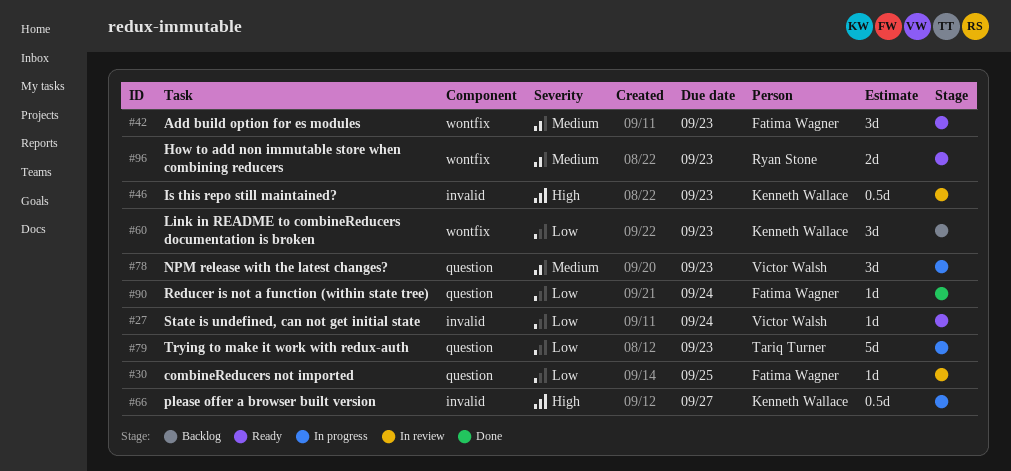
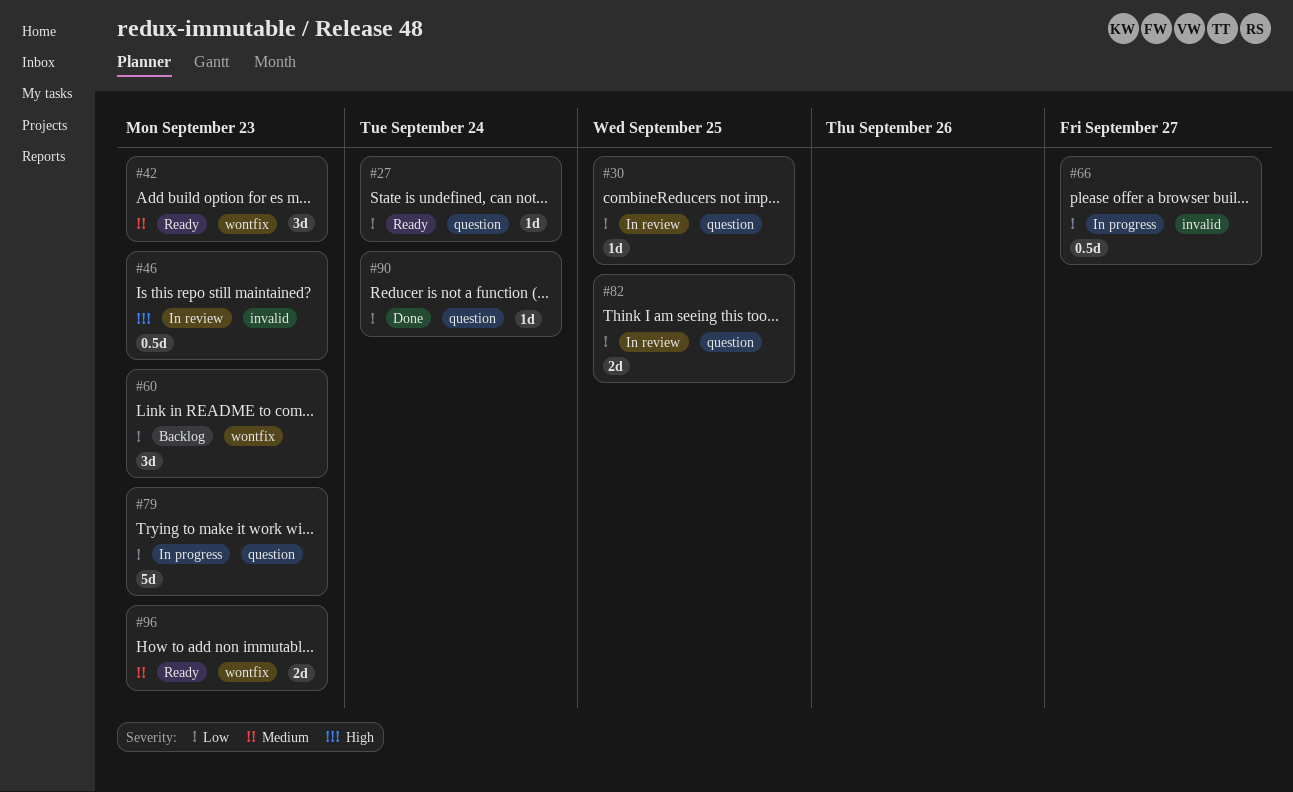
#27, label: invalid -> question
#66, priority: High -> Low
#78: present -> none
#82: none -> present

